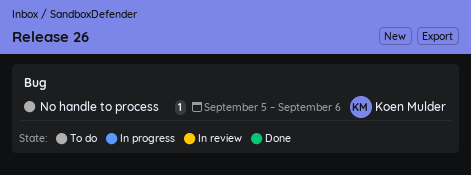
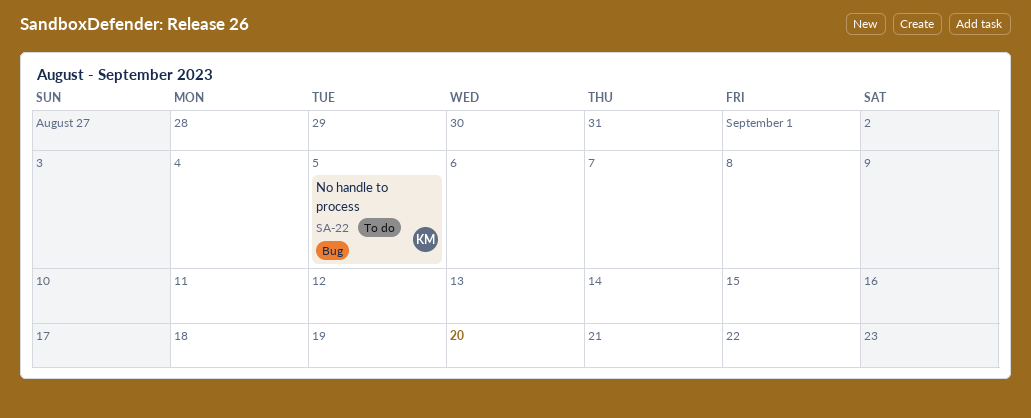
No handle to process, due: Sep 6 -> Sep 5

